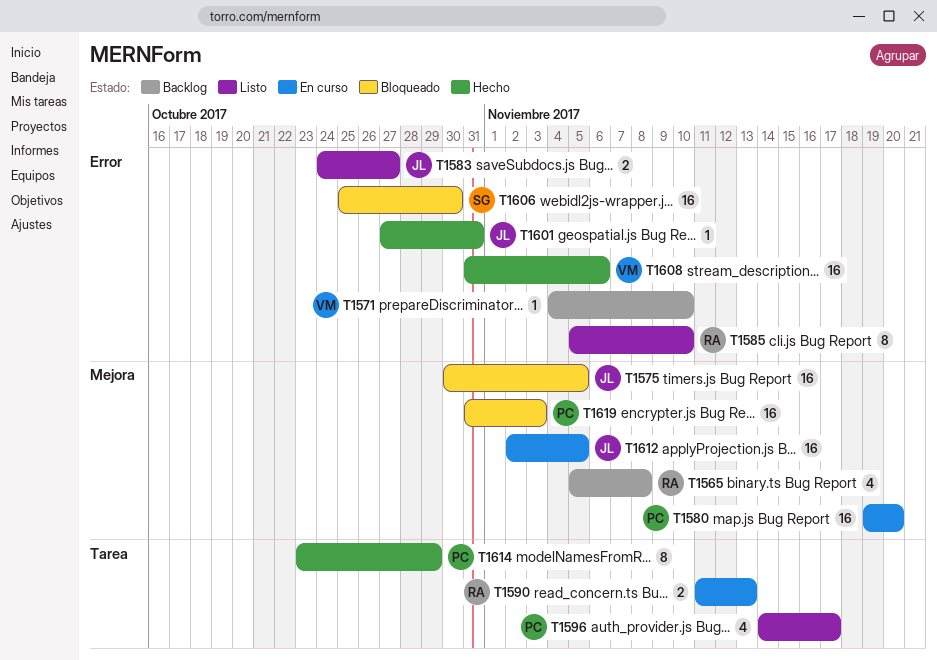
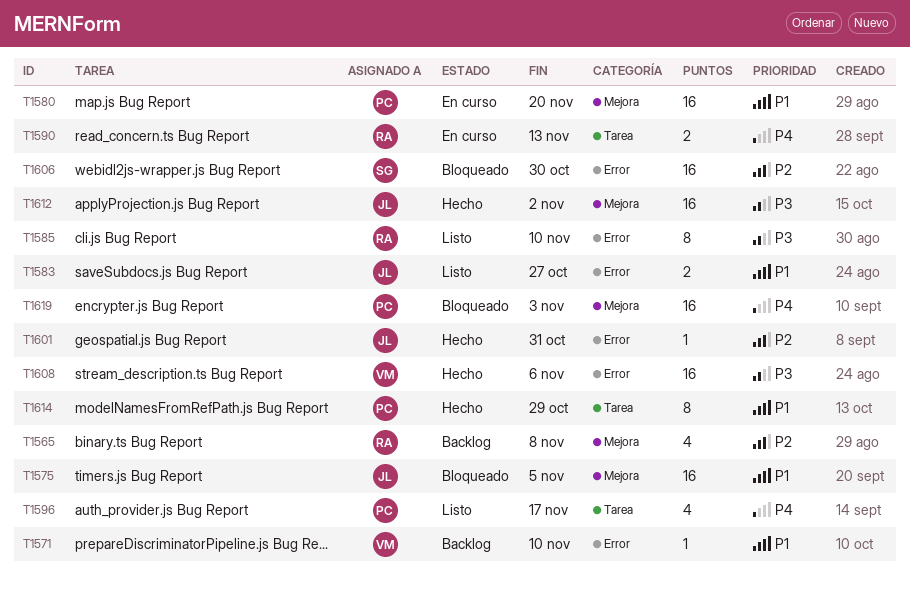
T1612, status: En curso -> Hecho
T1612, due: Nov 5 -> Nov 2

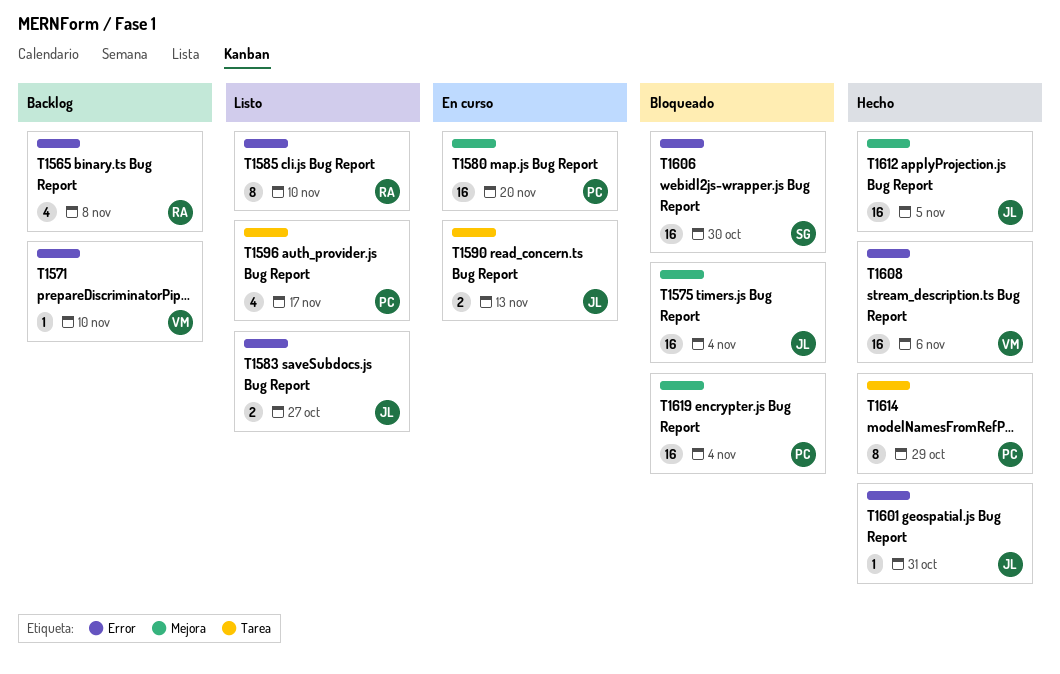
T1565, label: Mejora -> Error
T1575, due: Nov 5 -> Nov 4
T1590, owner: RA -> JL
T1612, due: Nov 2 -> Nov 5
T1619, due: Nov 3 -> Nov 4

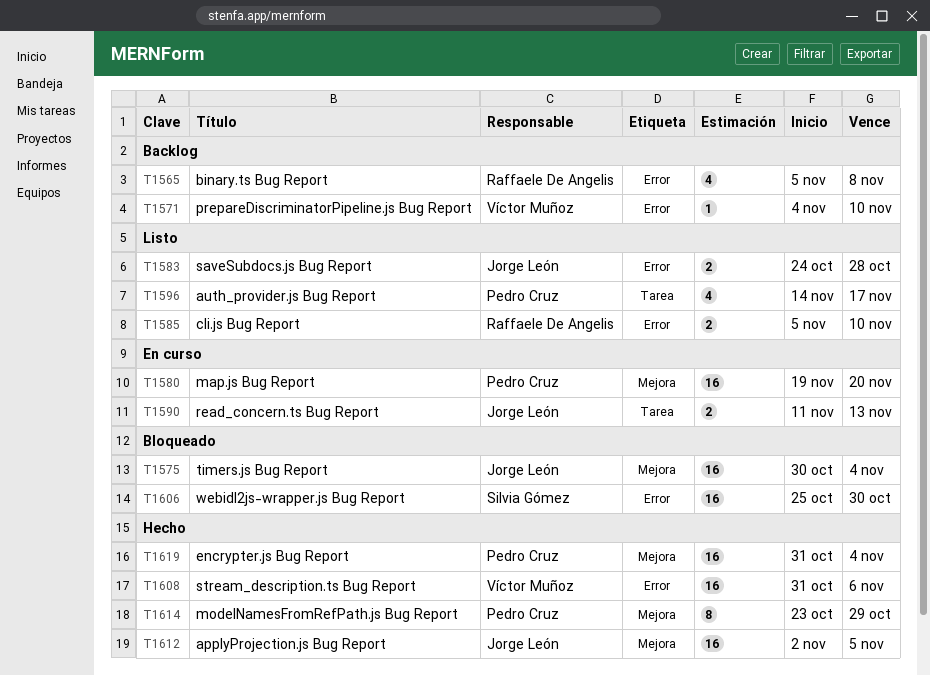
T1583, due: Oct 27 -> Oct 28
T1585, estimate: 8 -> 2
T1601: present -> none
T1614, label: Tarea -> Mejora
T1619, status: Bloqueado -> Hecho

